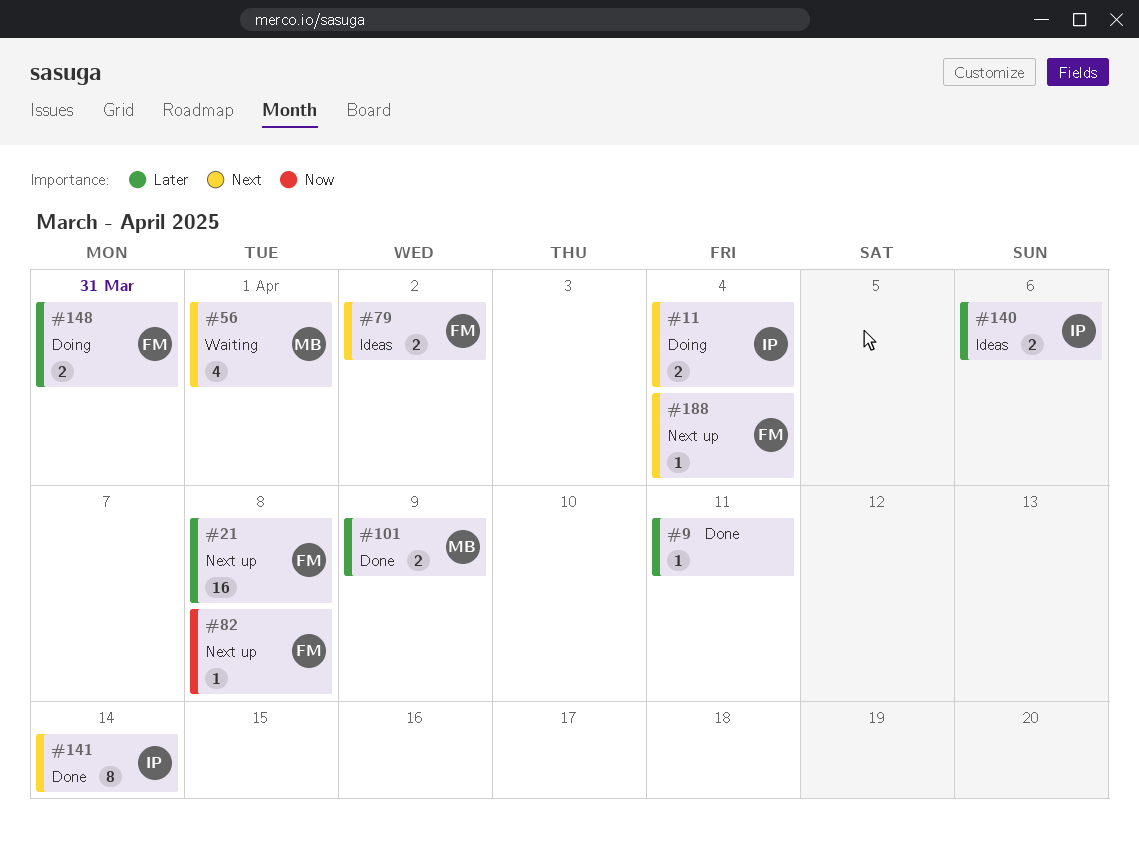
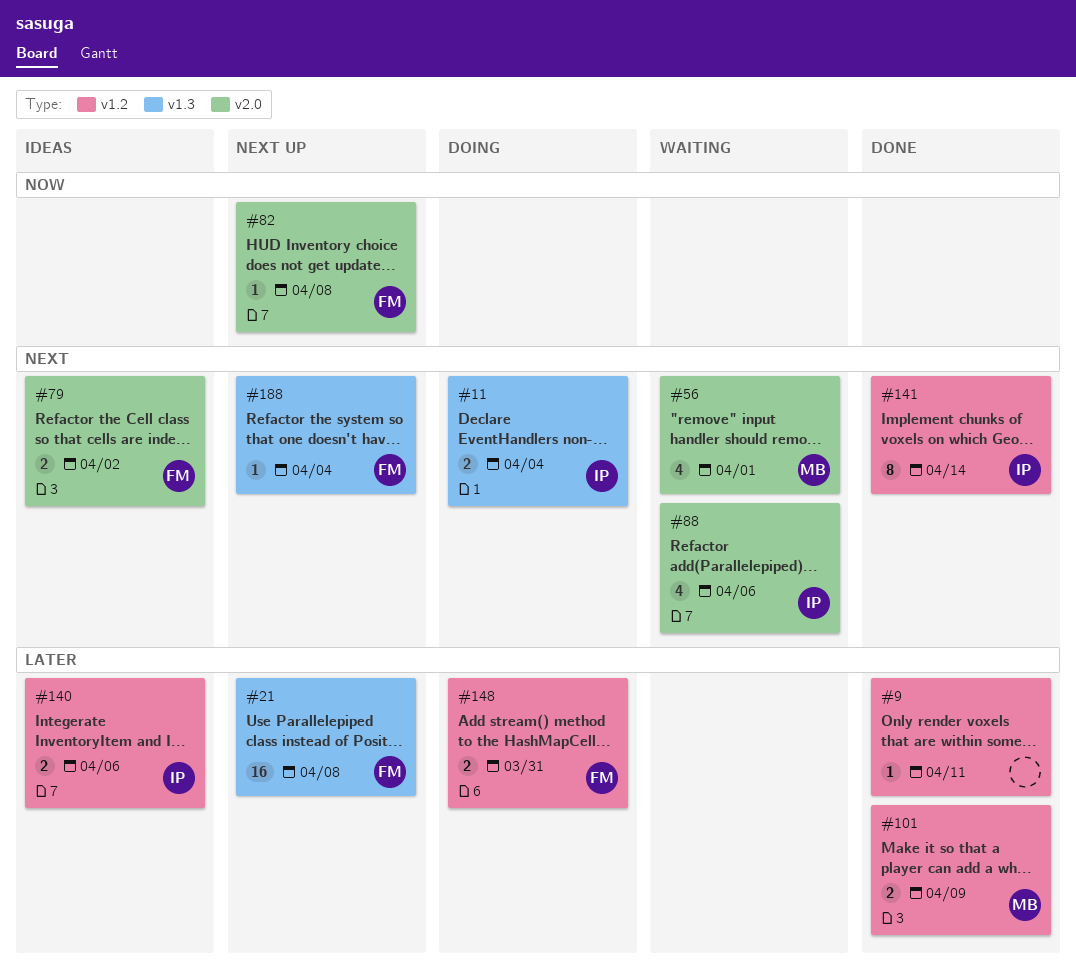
#88: none -> present

